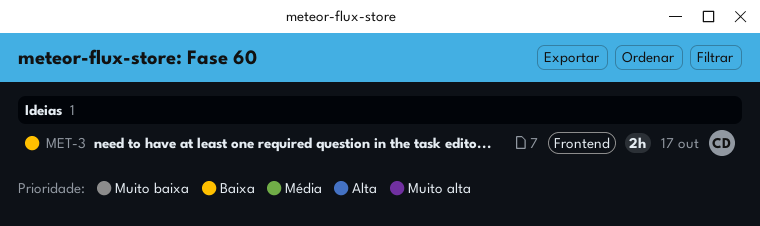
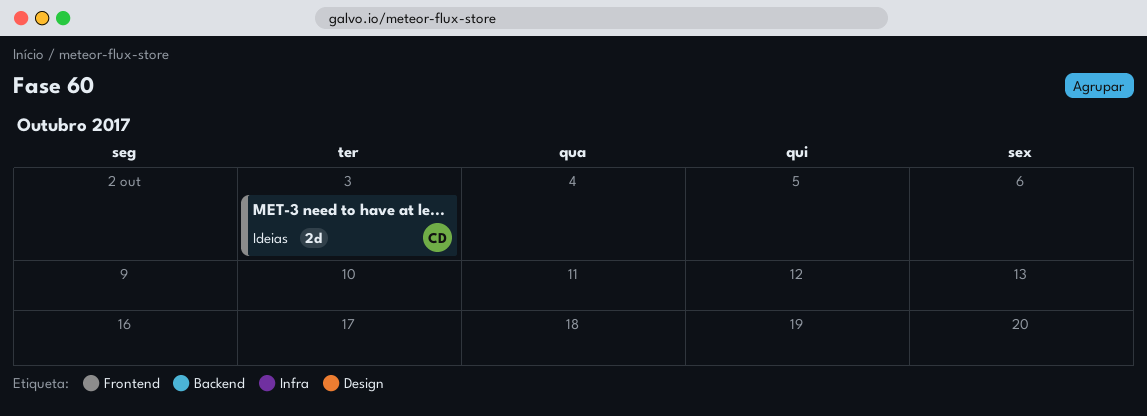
MET-3, estimate: 2h -> 2d
MET-3, due: Oct 17 -> Oct 3

